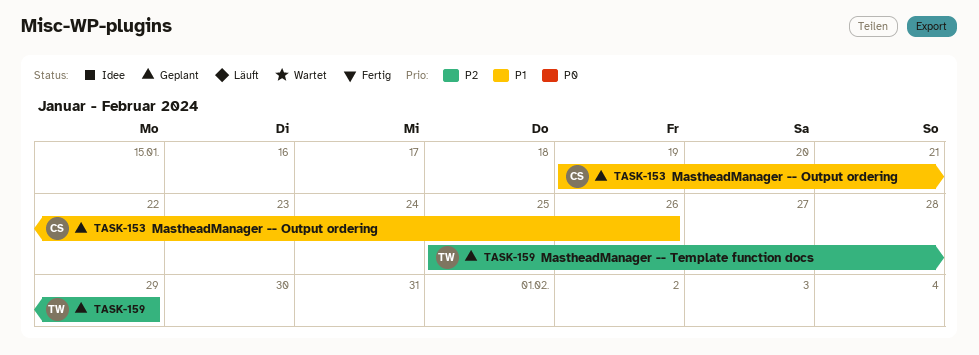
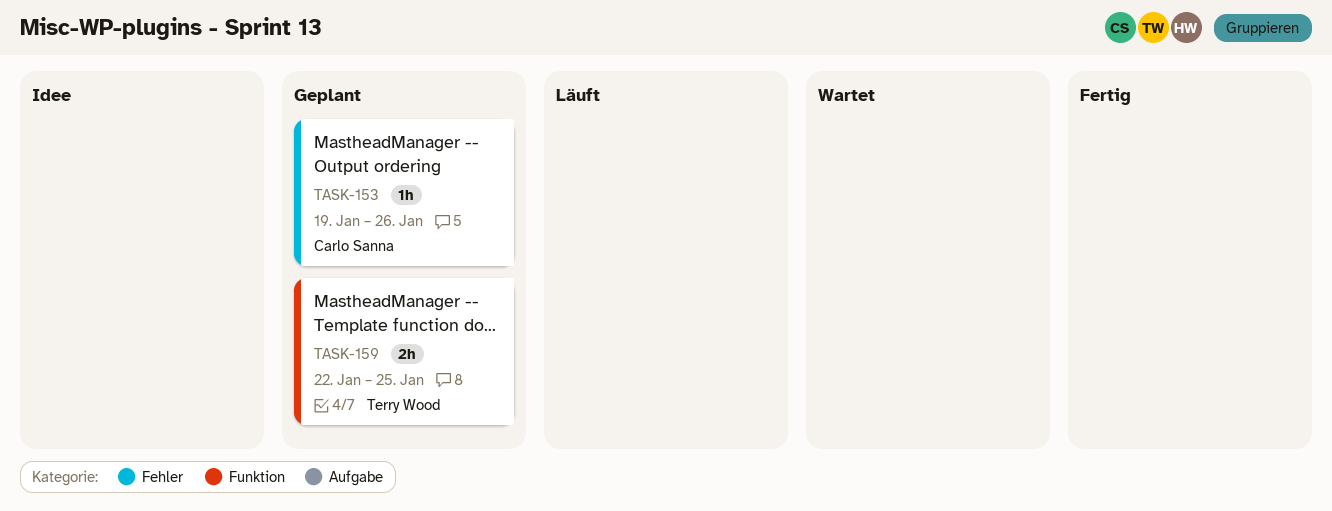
TASK-159, start: Jan 25 -> Jan 22
TASK-159, due: Jan 29 -> Jan 25

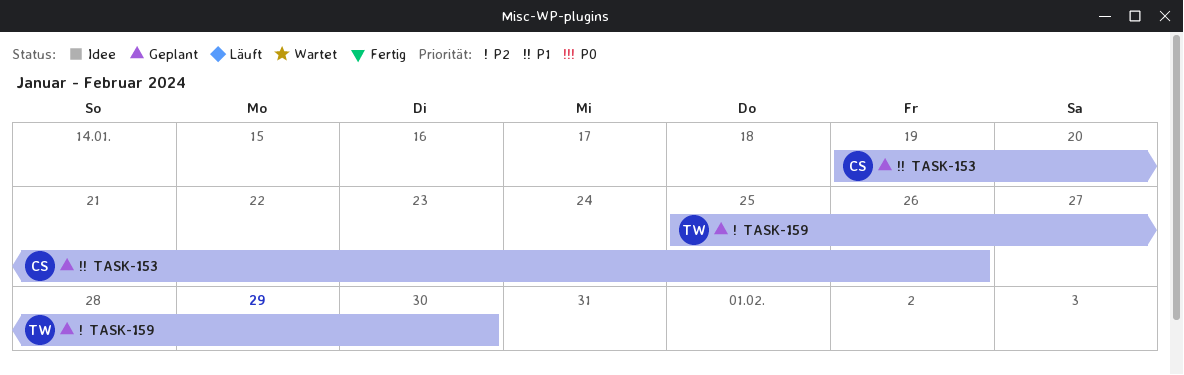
TASK-159, start: Jan 22 -> Jan 25
TASK-159, due: Jan 25 -> Jan 30

